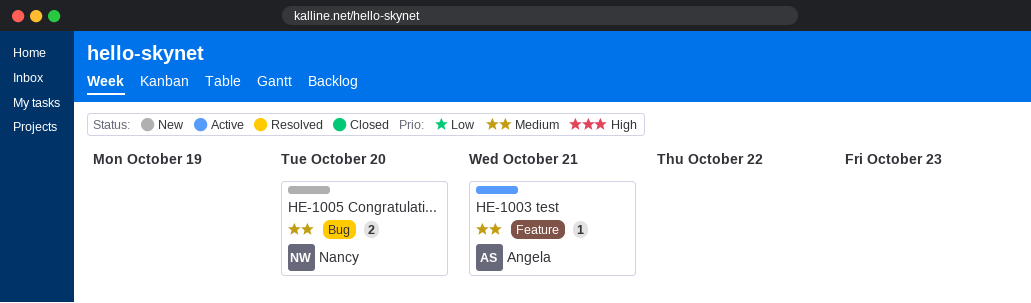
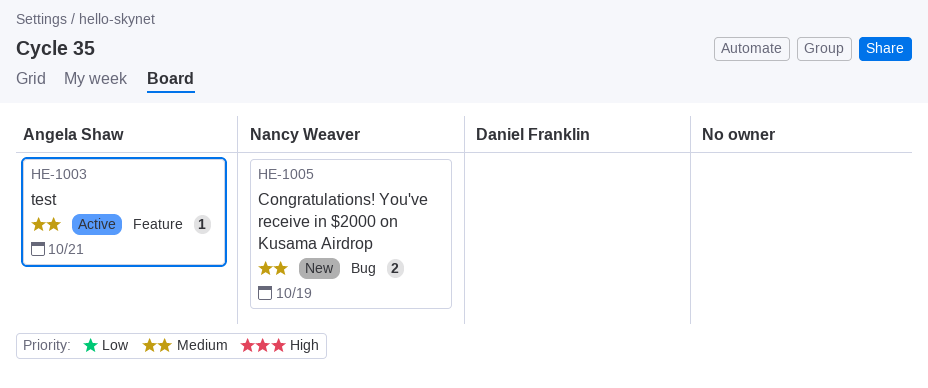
HE-1005, due: Oct 20 -> Oct 19

